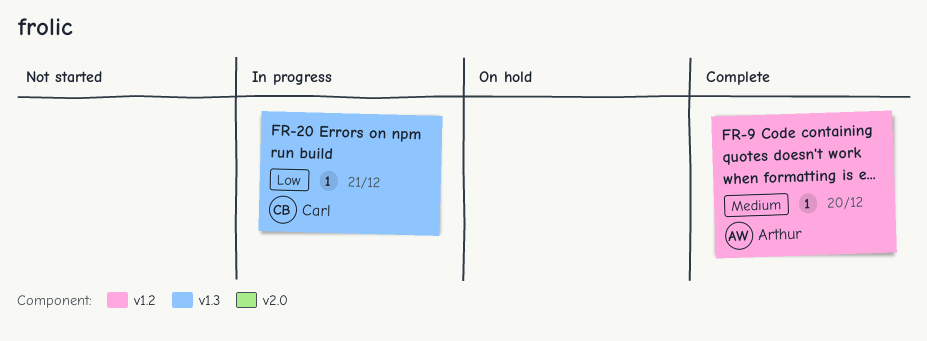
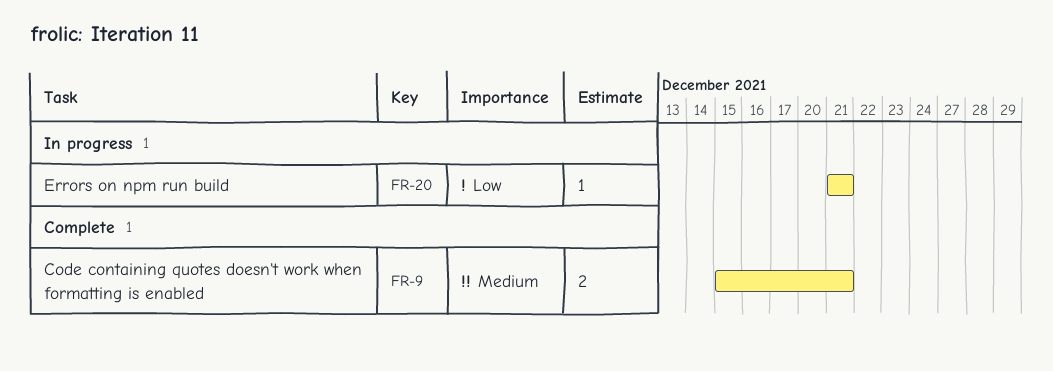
FR-9, estimate: 1 -> 2
FR-9, due: Dec 20 -> Dec 21

